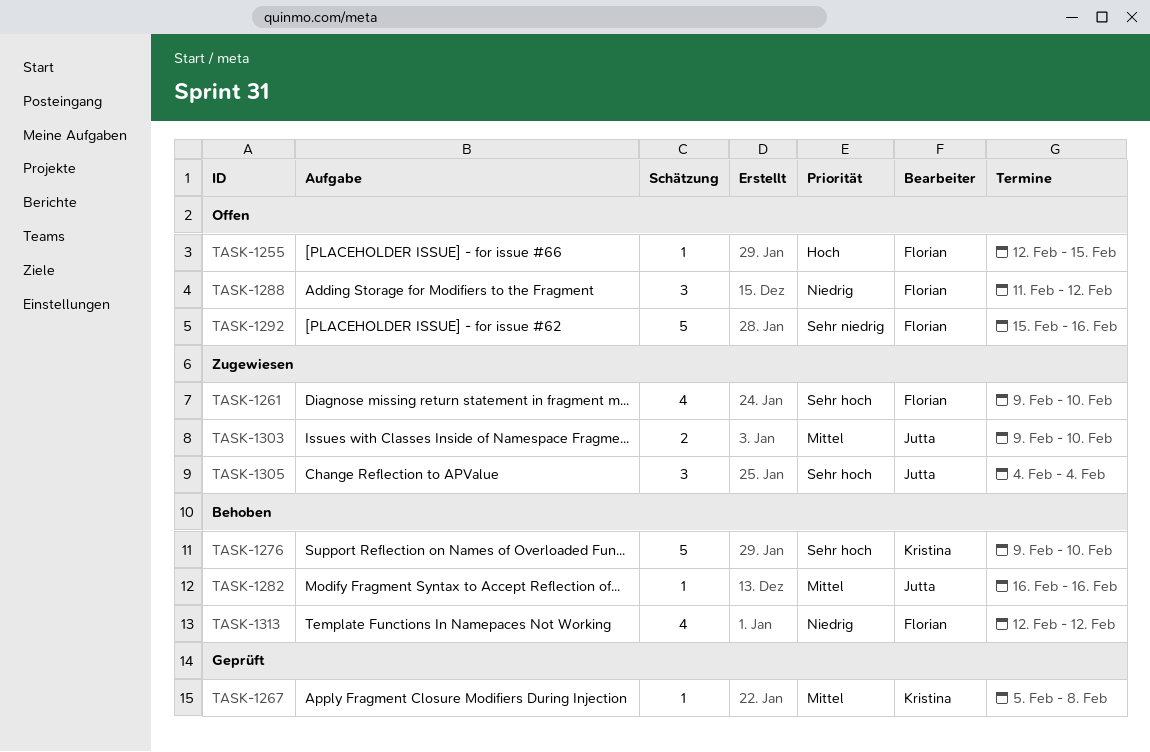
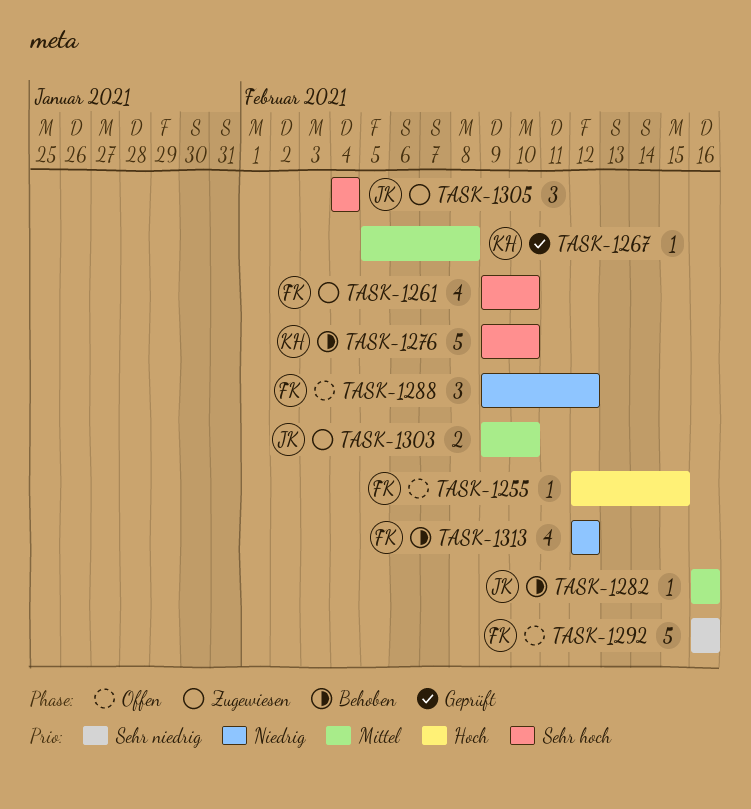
TASK-1288, start: Feb 11 -> Feb 9
TASK-1292, start: Feb 15 -> Feb 16

